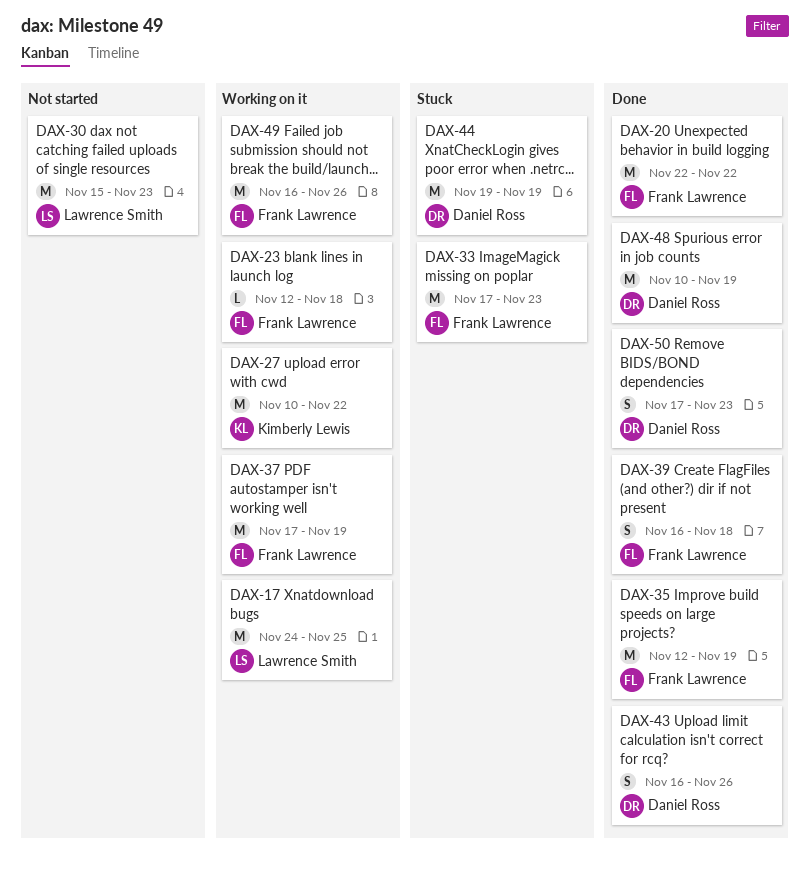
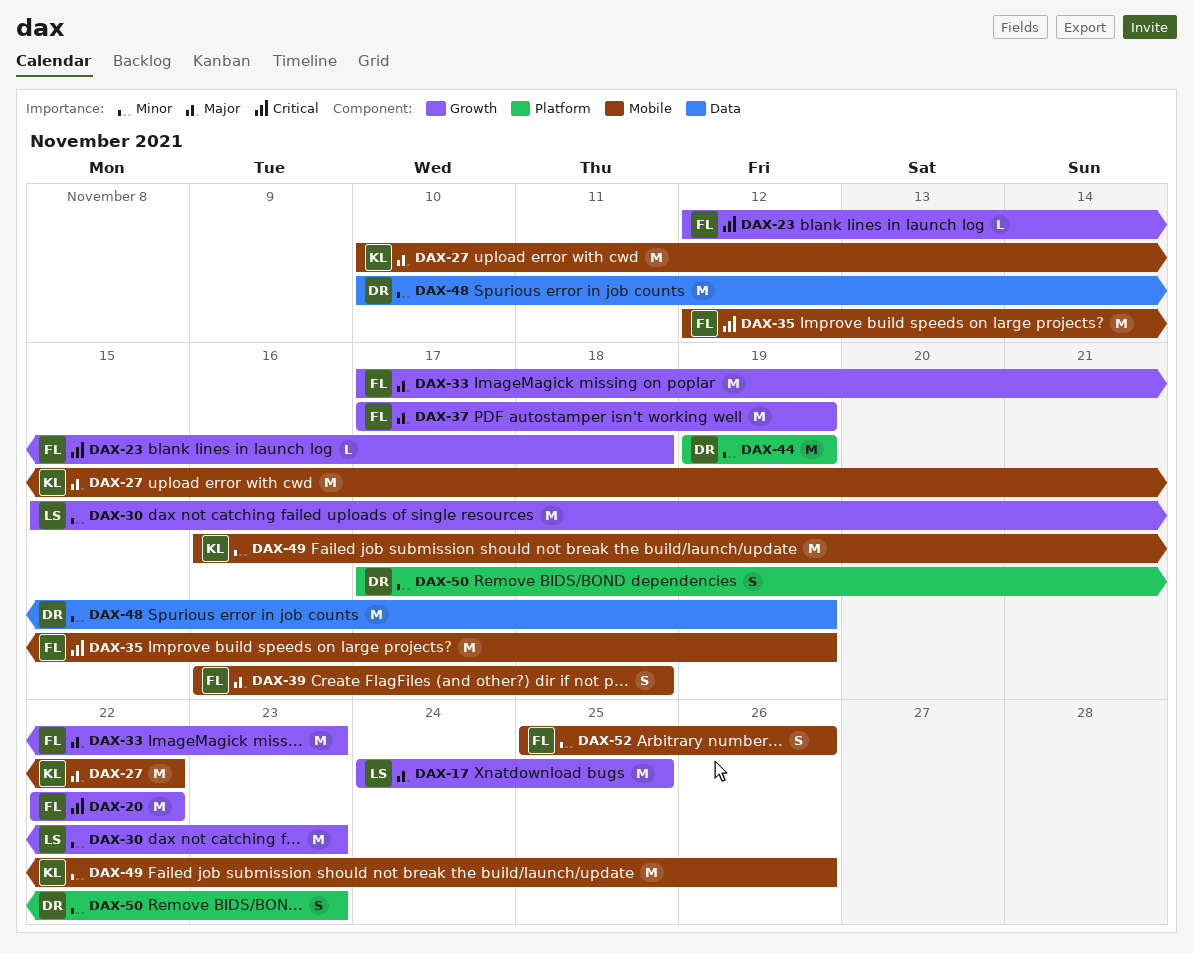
DAX-43: present -> none
DAX-49, owner: Frank Lawrence -> Kimberly Lewis
DAX-52: none -> present

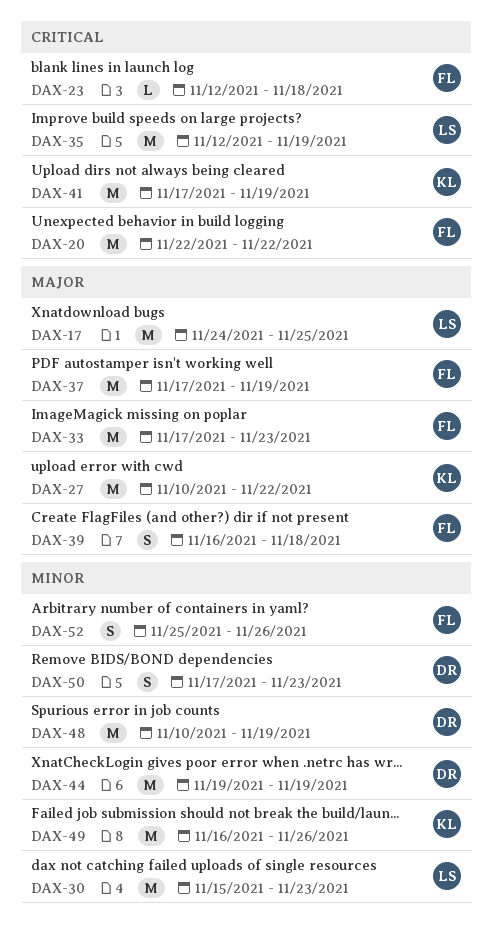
DAX-35, owner: FL -> LS
DAX-41: none -> present

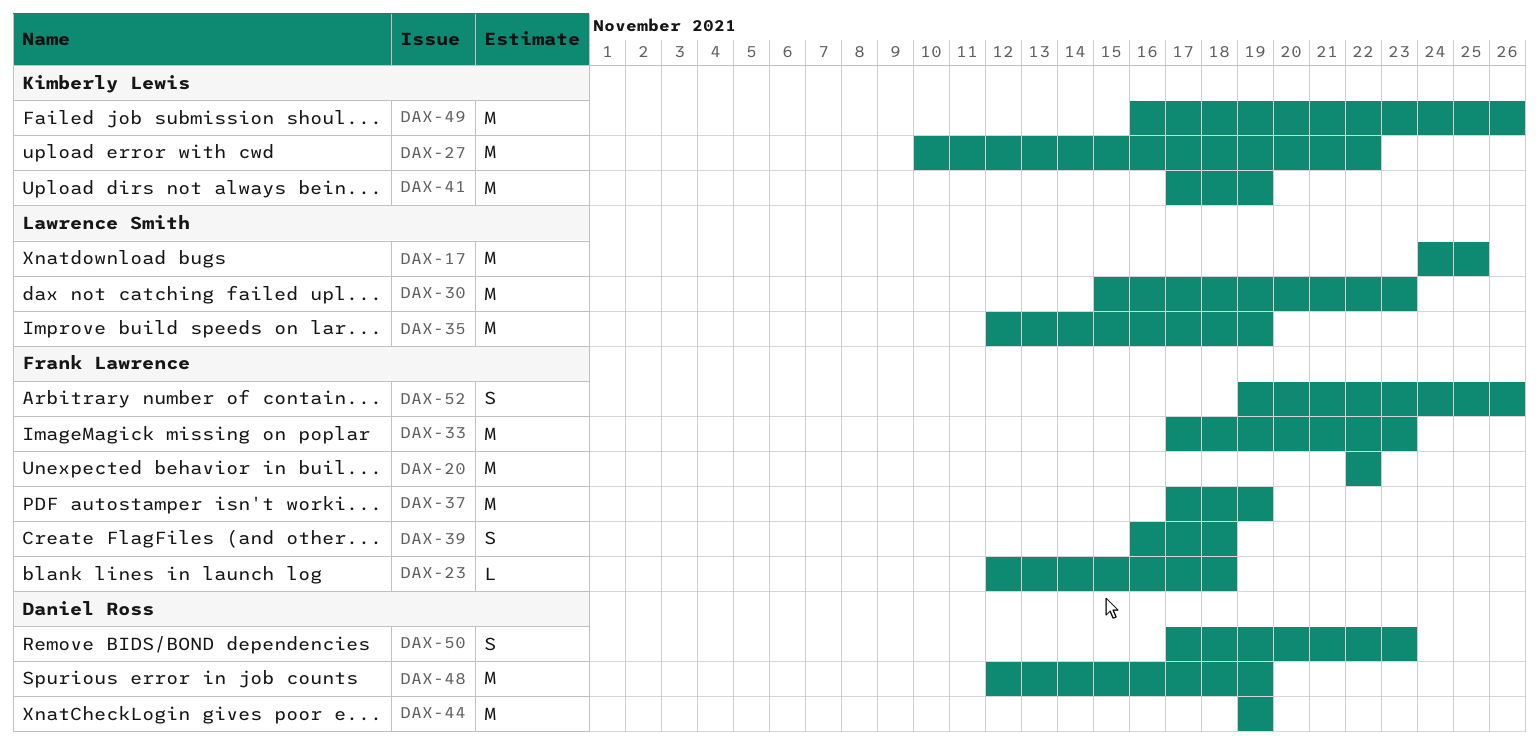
DAX-48, start: Nov 10 -> Nov 12
DAX-52, start: Nov 25 -> Nov 19

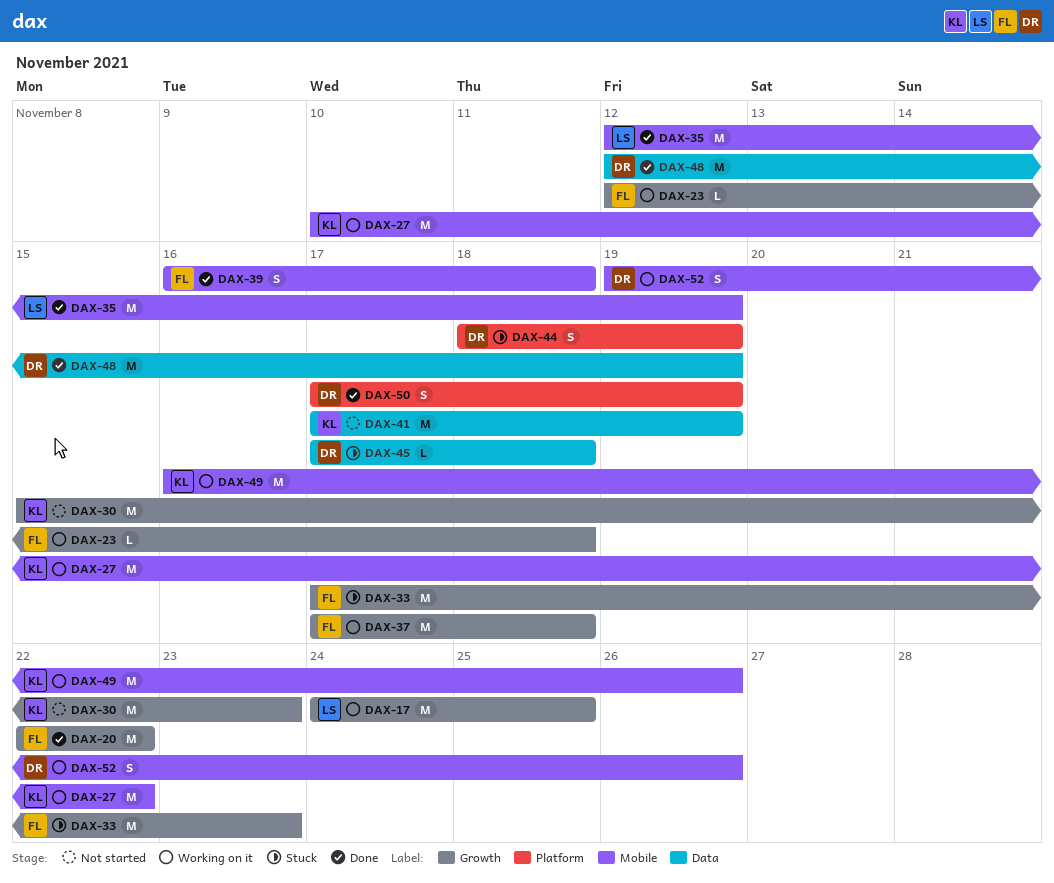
DAX-30, owner: Lawrence Smith -> Kimberly Lewis
DAX-37, due: Nov 19 -> Nov 18
DAX-44, estimate: M -> S
DAX-44, start: Nov 19 -> Nov 18
DAX-45: none -> present
DAX-50, due: Nov 23 -> Nov 19
DAX-52, owner: Frank Lawrence -> Daniel Ross

